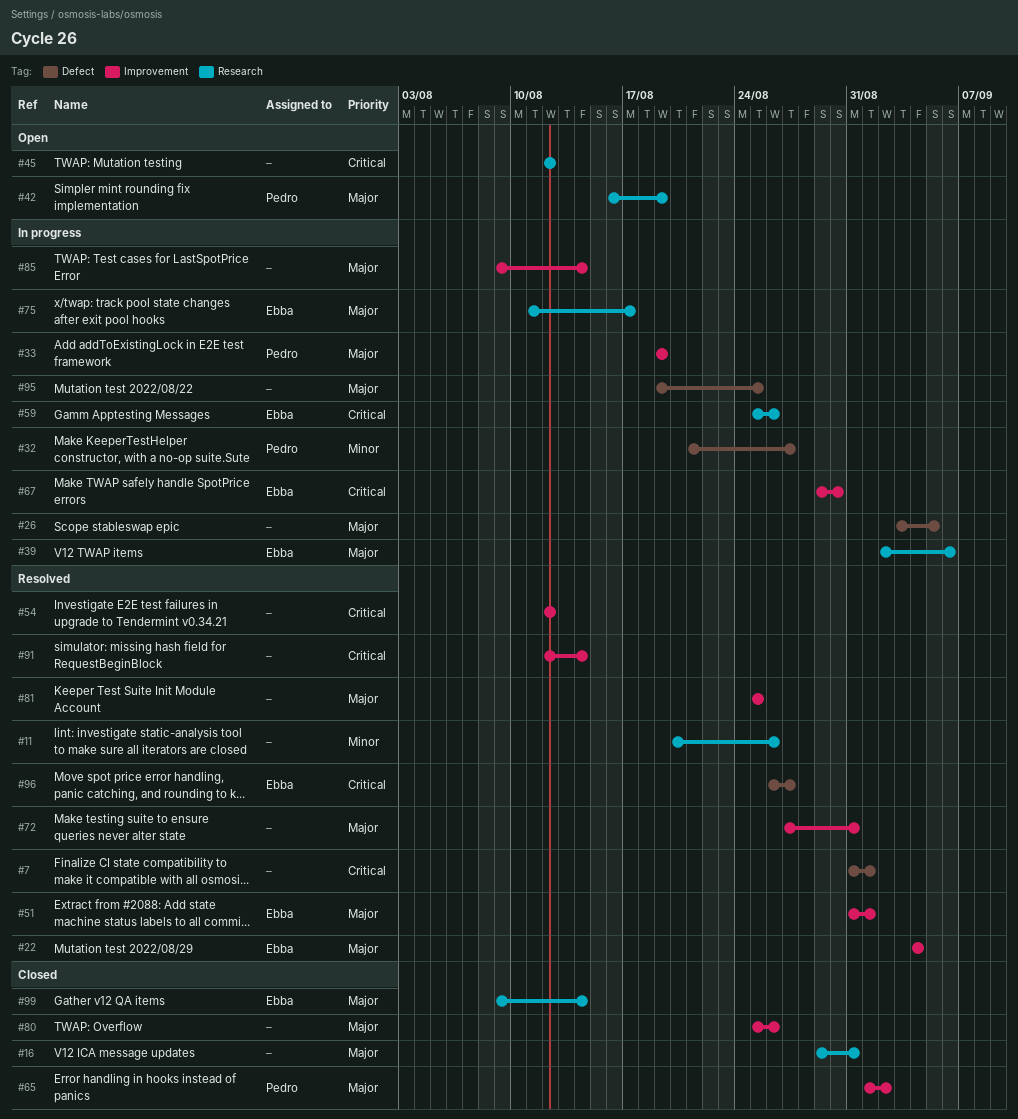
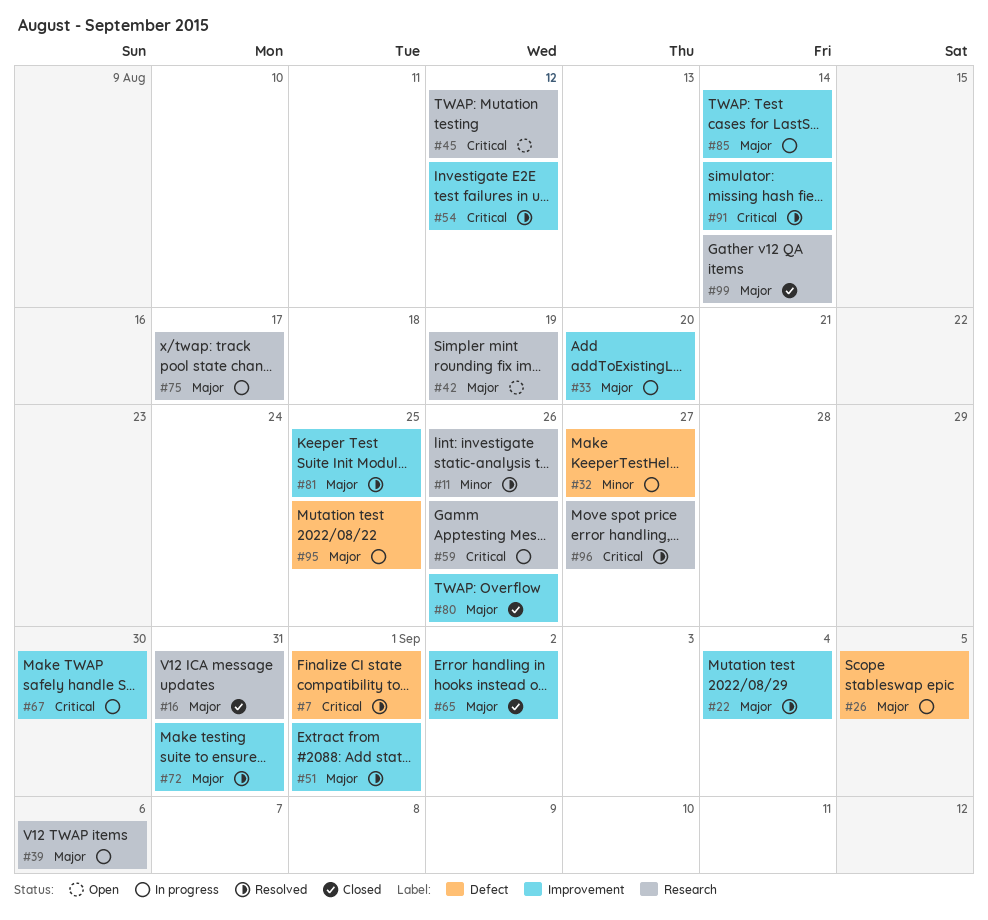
#33, due: Aug 19 -> Aug 20
#96, label: Defect -> Research

